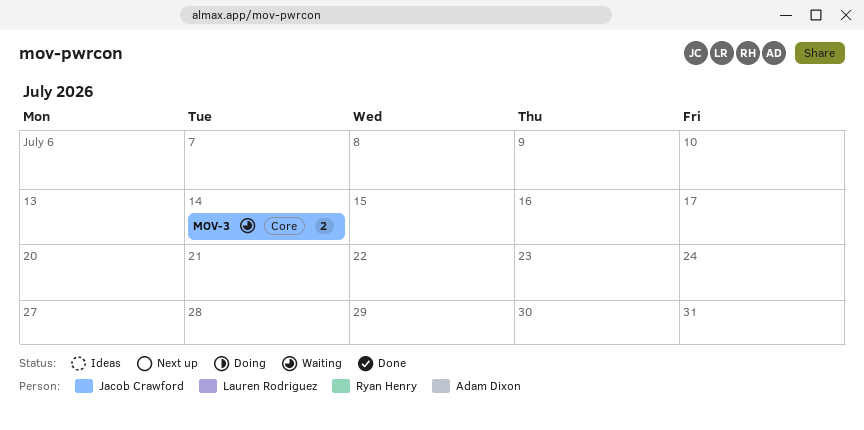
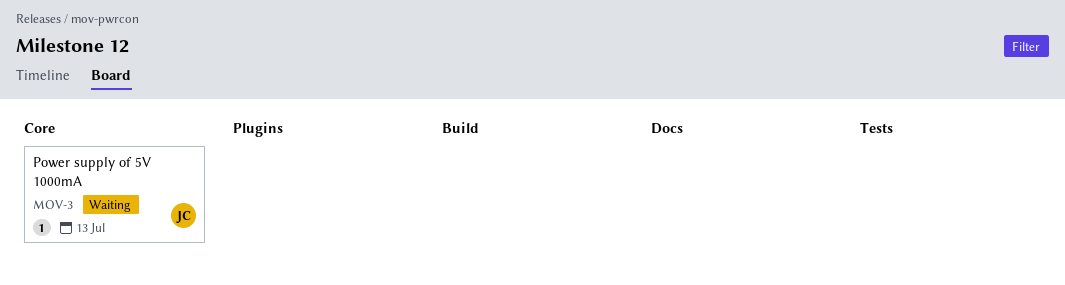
MOV-3, estimate: 2 -> 1
MOV-3, due: Jul 14 -> Jul 13

